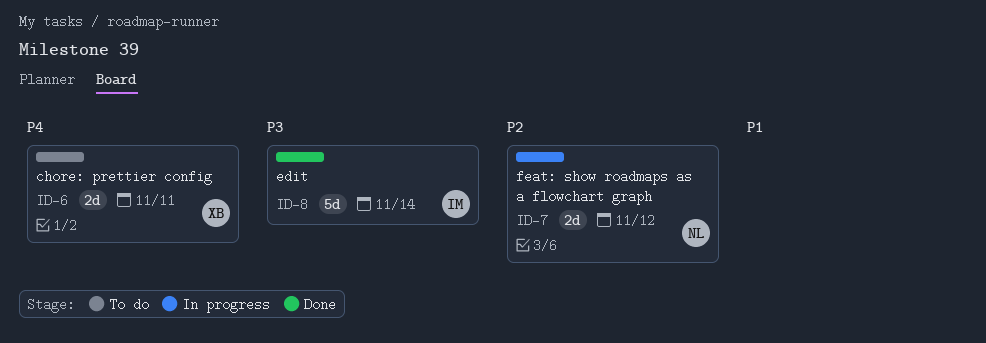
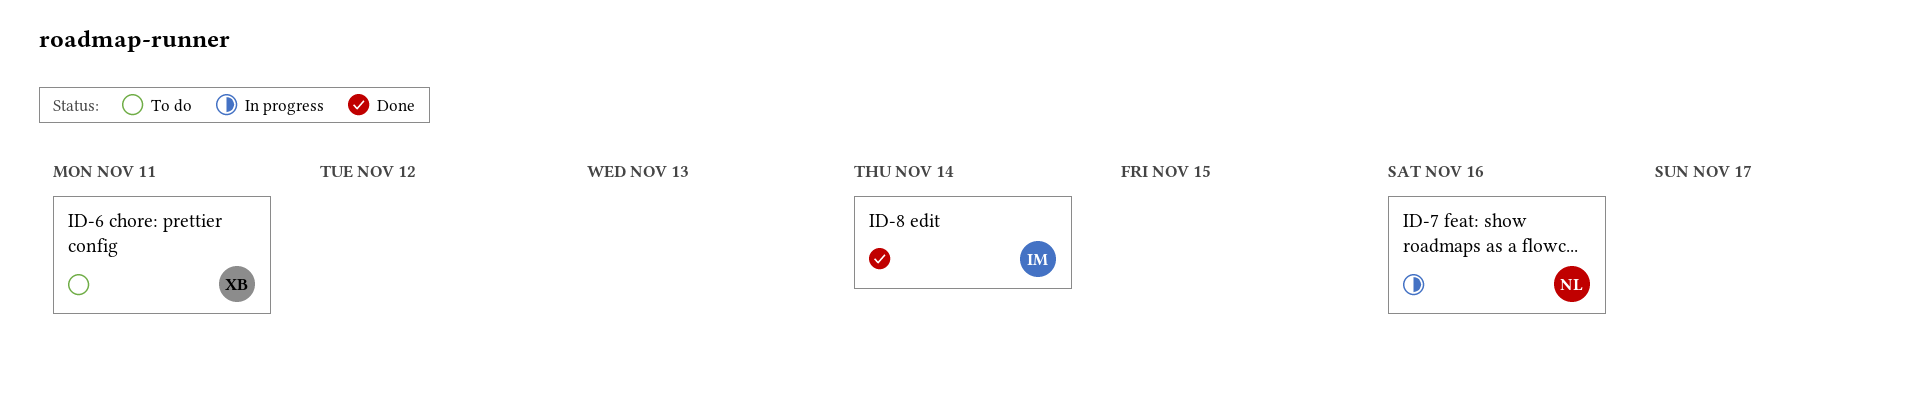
ID-7, due: Nov 12 -> Nov 16

